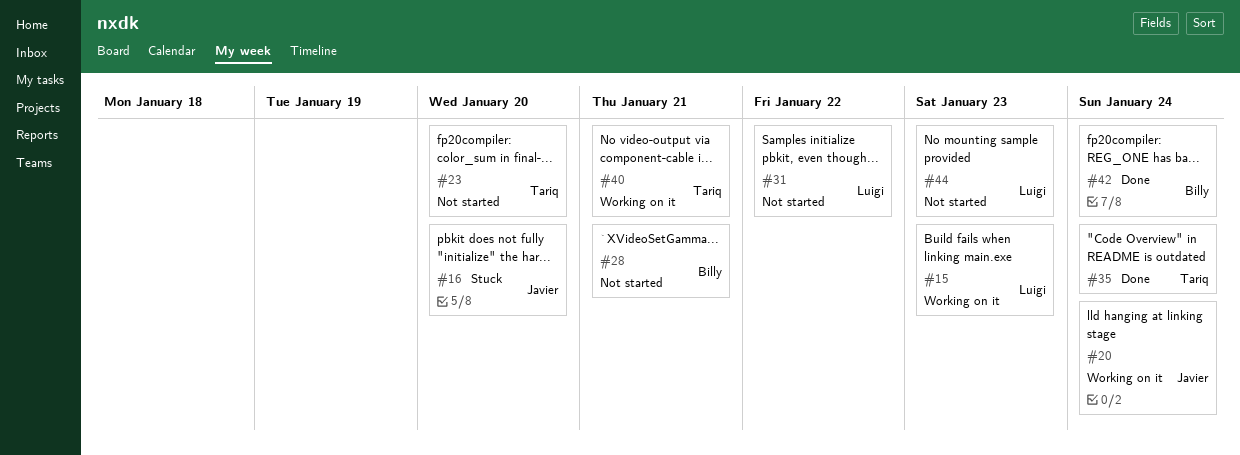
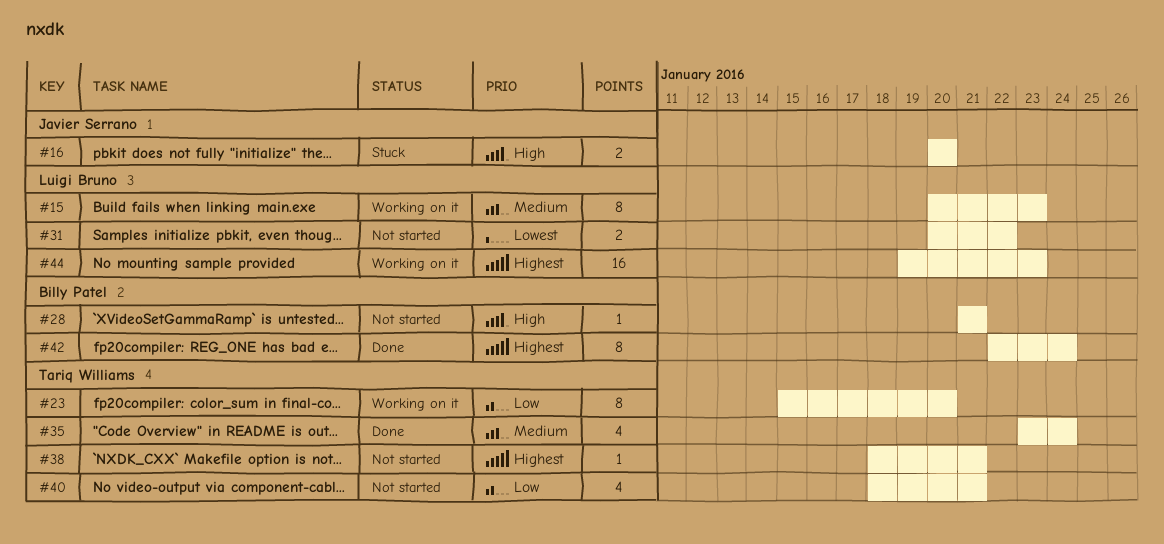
#20: present -> none
#23, status: Not started -> Working on it
#38: none -> present
#40, status: Working on it -> Not started
#44, status: Not started -> Working on it

